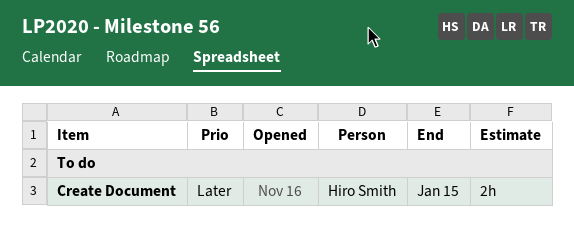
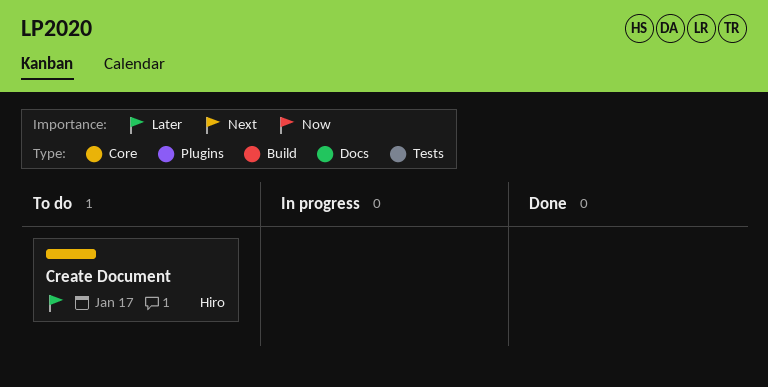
Create Document, due: Jan 15 -> Jan 17

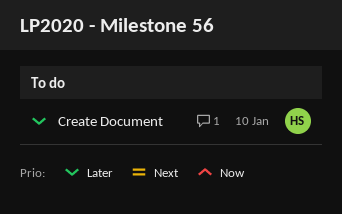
Create Document, due: Jan 17 -> Jan 10

